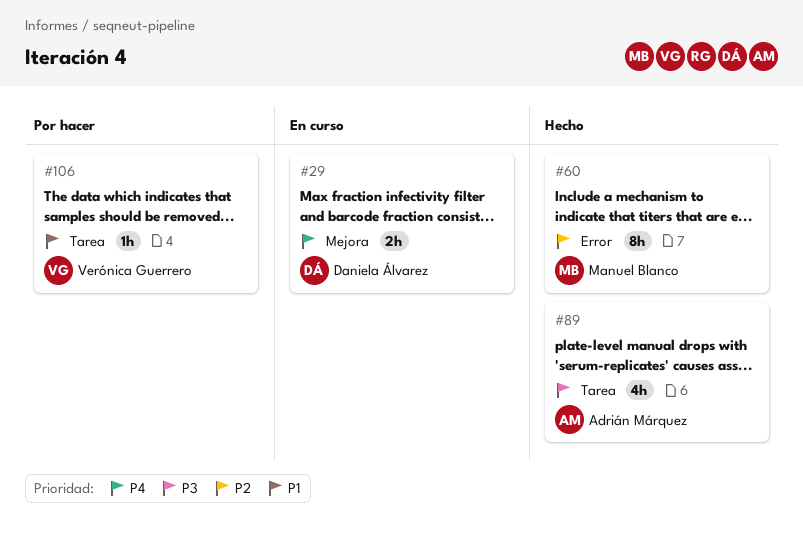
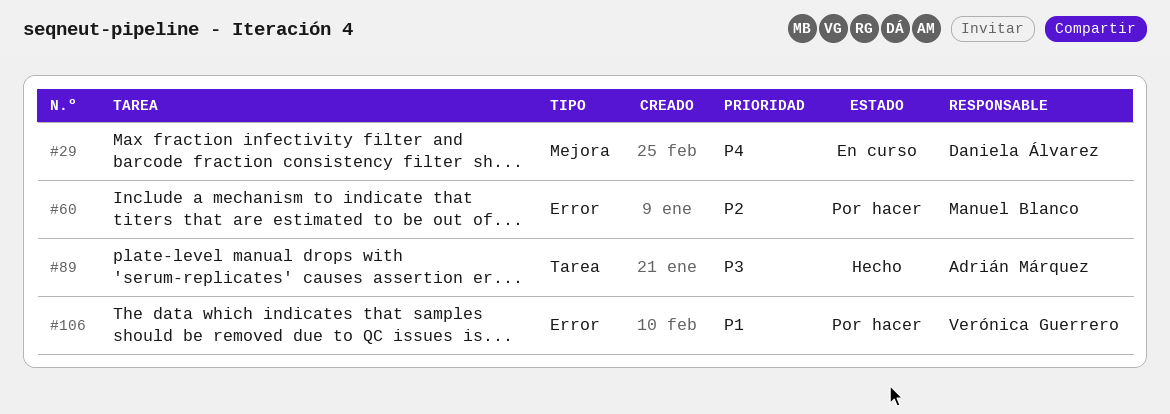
#60, status: Hecho -> Por hacer
#106, label: Tarea -> Error

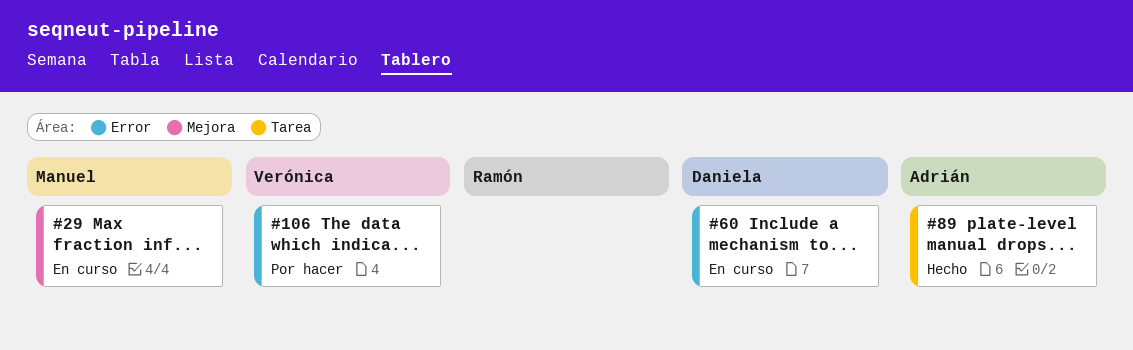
#29, owner: Daniela Álvarez -> Manuel Blanco
#60, status: Por hacer -> En curso
#60, owner: Manuel Blanco -> Daniela Álvarez

